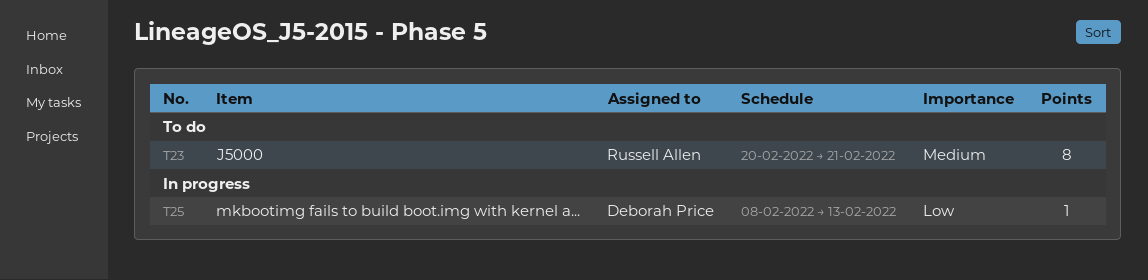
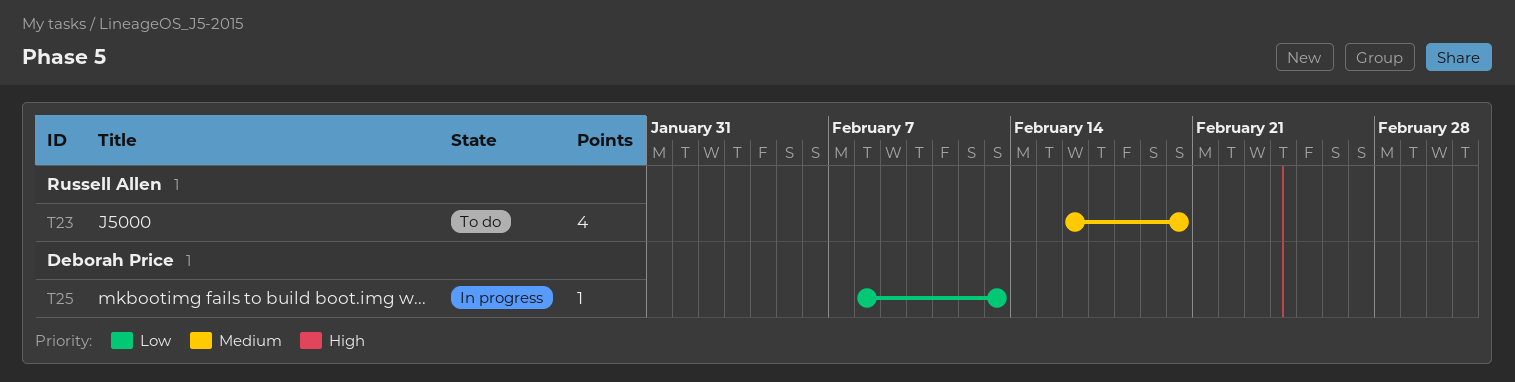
T23, estimate: 8 -> 4
T23, start: Feb 20 -> Feb 16
T23, due: Feb 21 -> Feb 20

